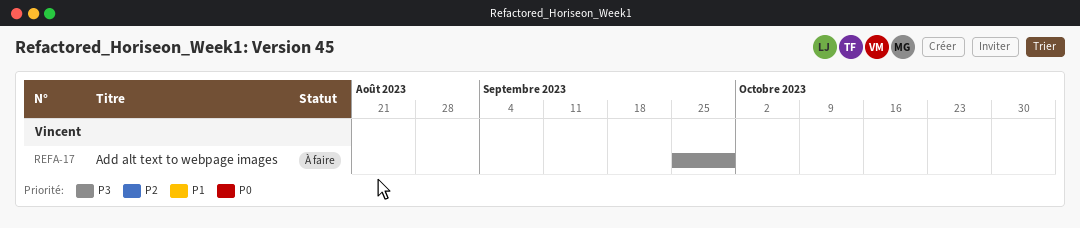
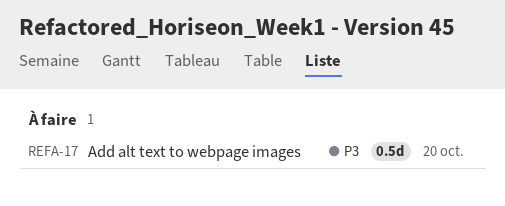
REFA-17, due: Sep 29 -> Oct 20

